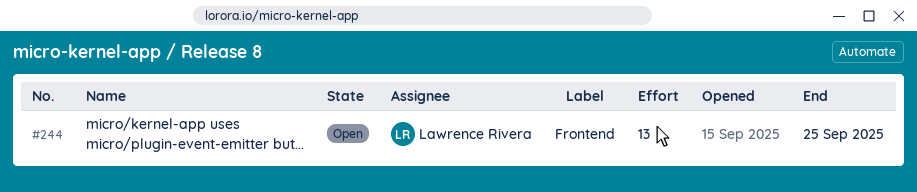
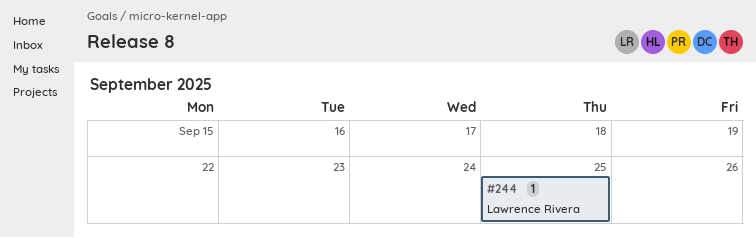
#244, estimate: 13 -> 1

